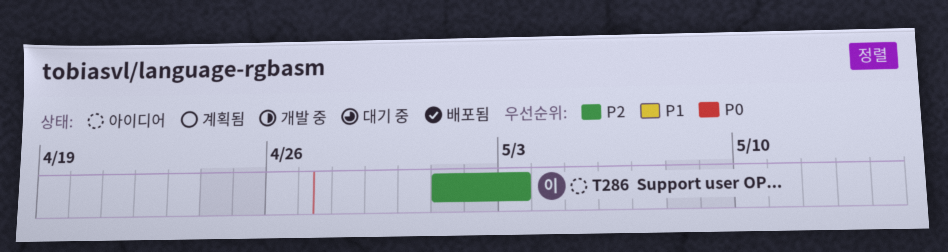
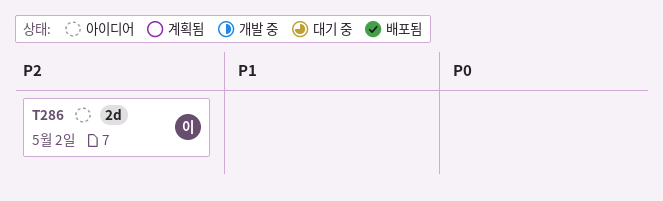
T286, due: May 3 -> May 2

